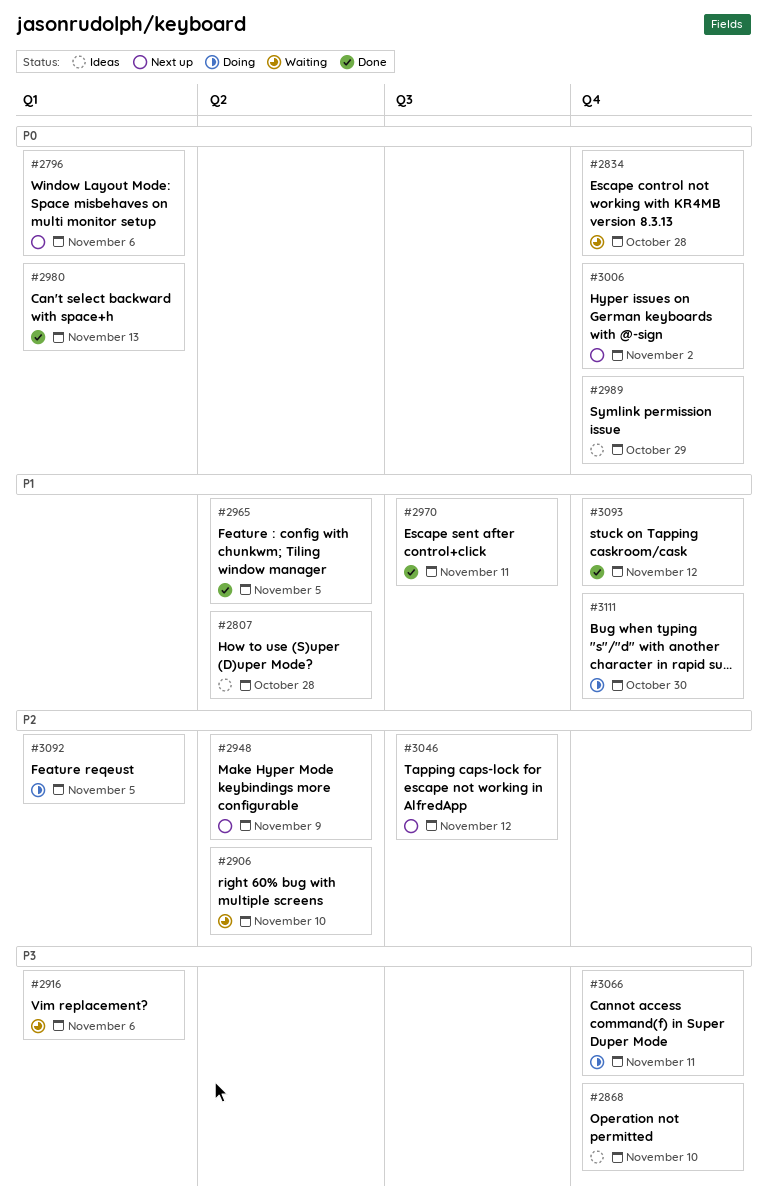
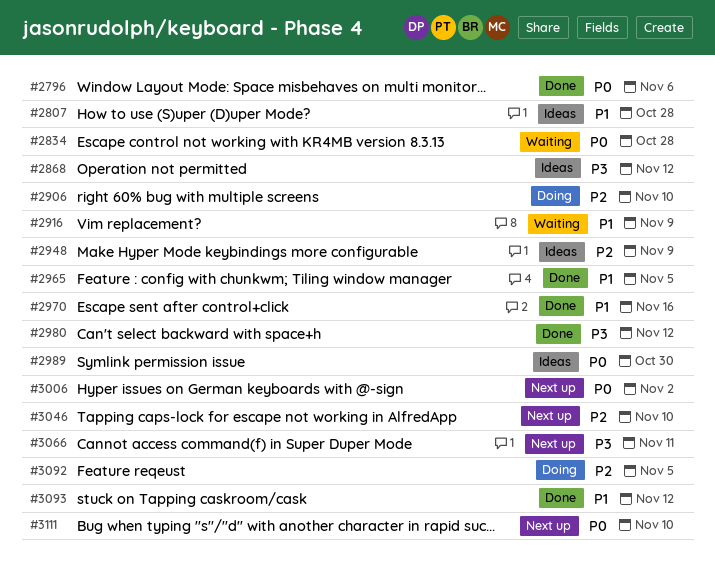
#2796, status: Next up -> Done
#2868, due: Nov 10 -> Nov 12
#2906, status: Waiting -> Doing
#2916, priority: P3 -> P1
#2916, due: Nov 6 -> Nov 9
#2948, status: Next up -> Ideas
#2970, due: Nov 11 -> Nov 16
#2980, priority: P0 -> P3
#2980, due: Nov 13 -> Nov 12
#2989, due: Oct 29 -> Oct 30
#3046, due: Nov 12 -> Nov 10
#3066, status: Doing -> Next up
#3111, status: Doing -> Next up
#3111, priority: P1 -> P0
#3111, due: Oct 30 -> Nov 10

